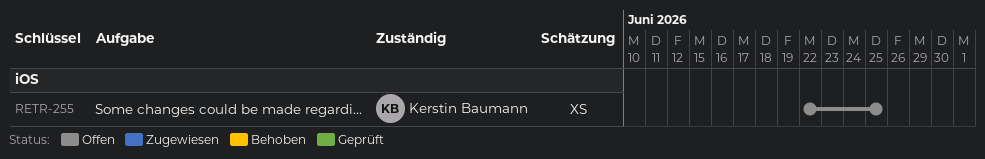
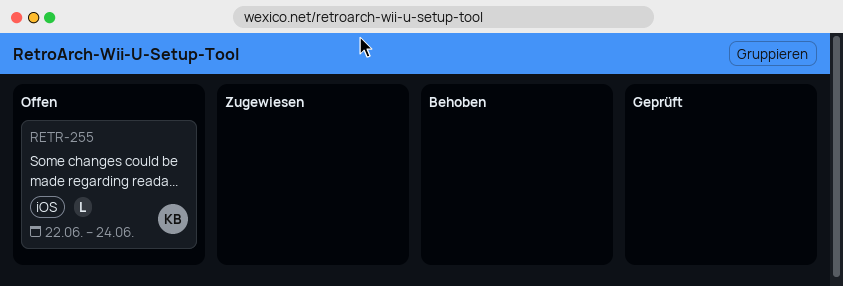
RETR-255, estimate: XS -> L
RETR-255, due: Jun 25 -> Jun 24

